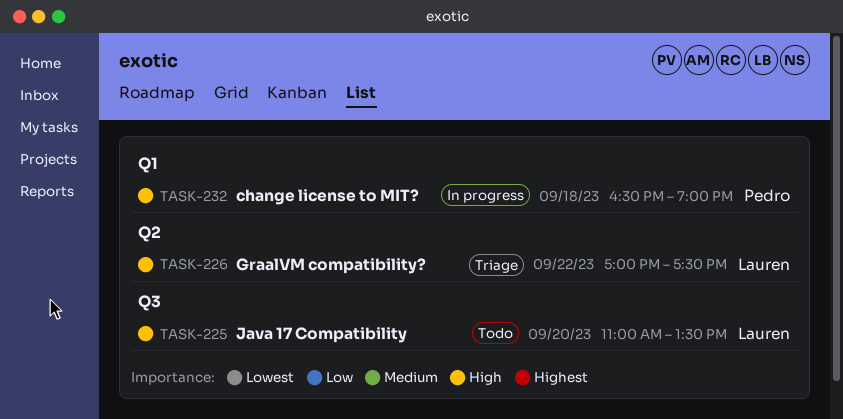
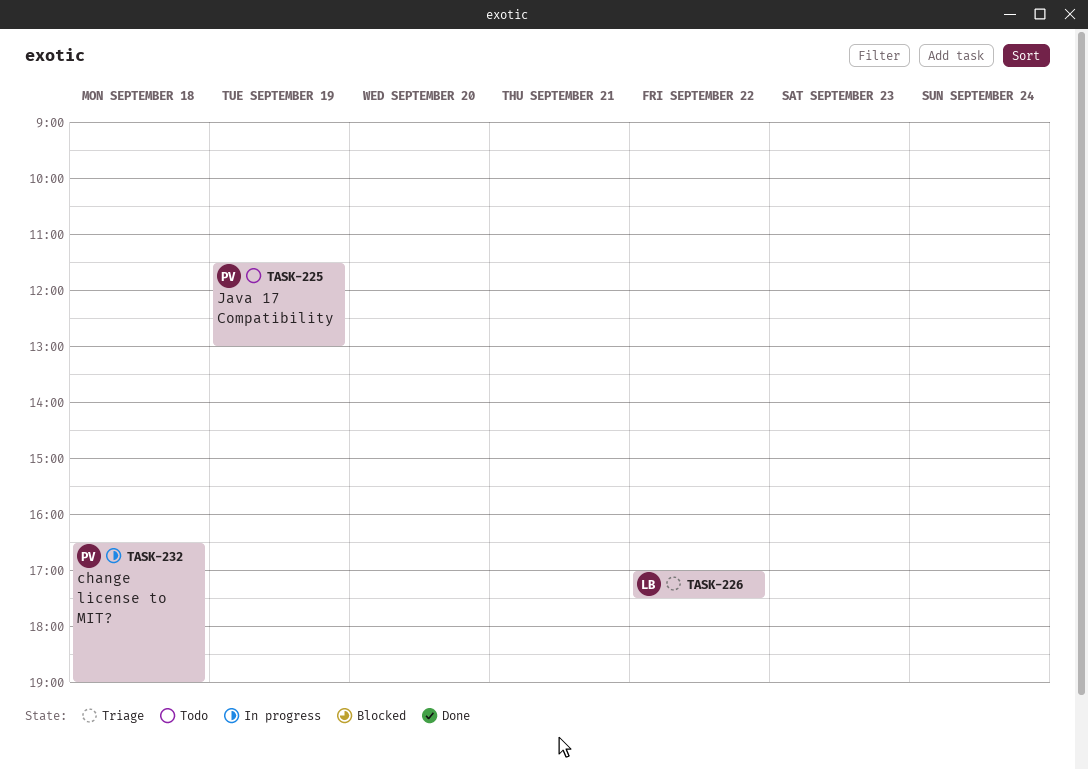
TASK-225, owner: Lauren -> Pedro
TASK-225, day: Sep 20 -> Sep 19
TASK-225, begins: 11:00 -> 11:30
TASK-225, ends: 13:30 -> 13:00

